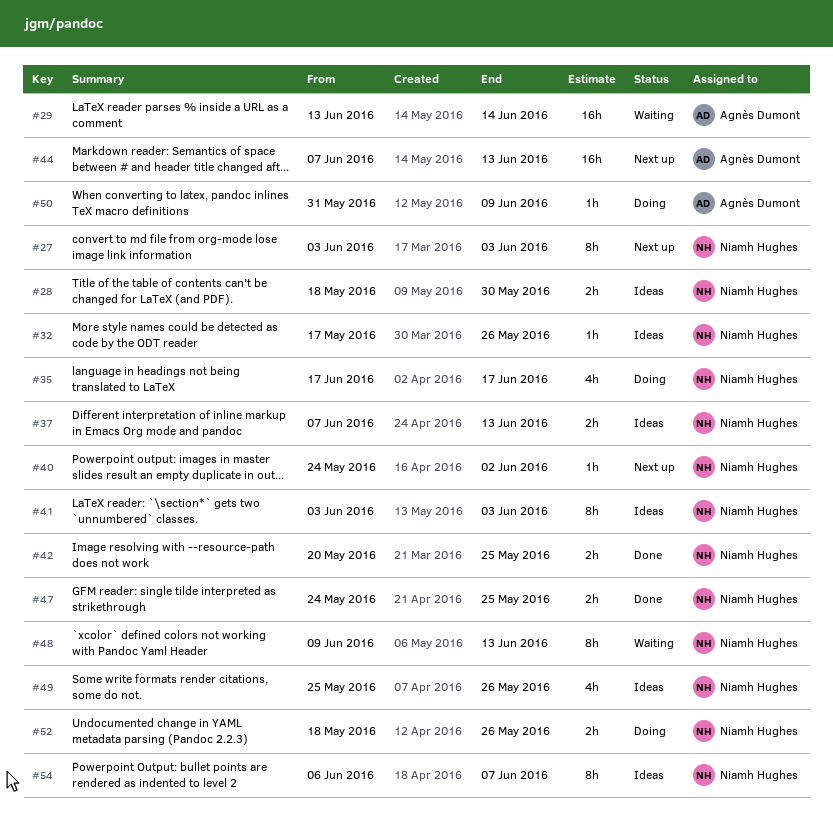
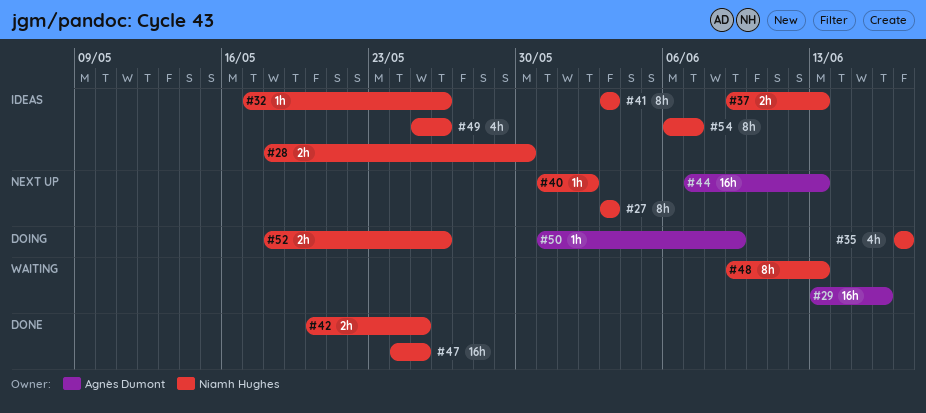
#29, due: Jun 14 -> Jun 16
#37, start: Jun 7 -> Jun 9
#40, start: May 24 -> May 31
#47, estimate: 2h -> 16h

